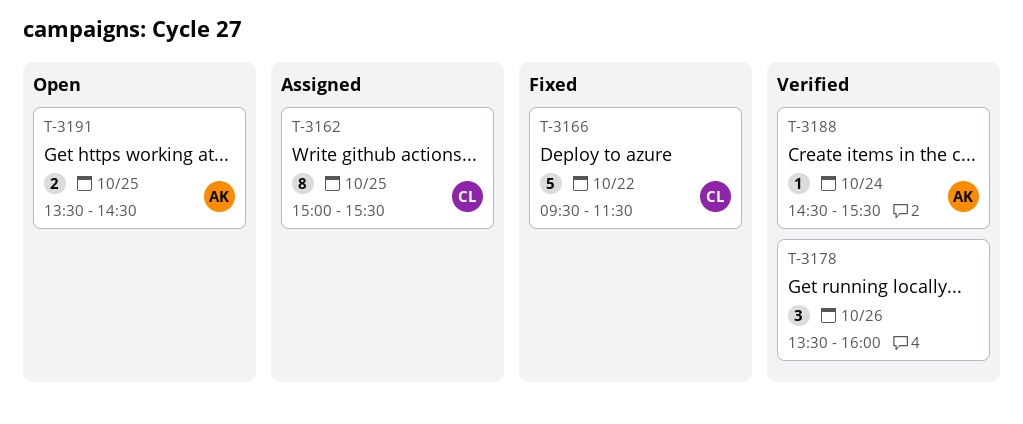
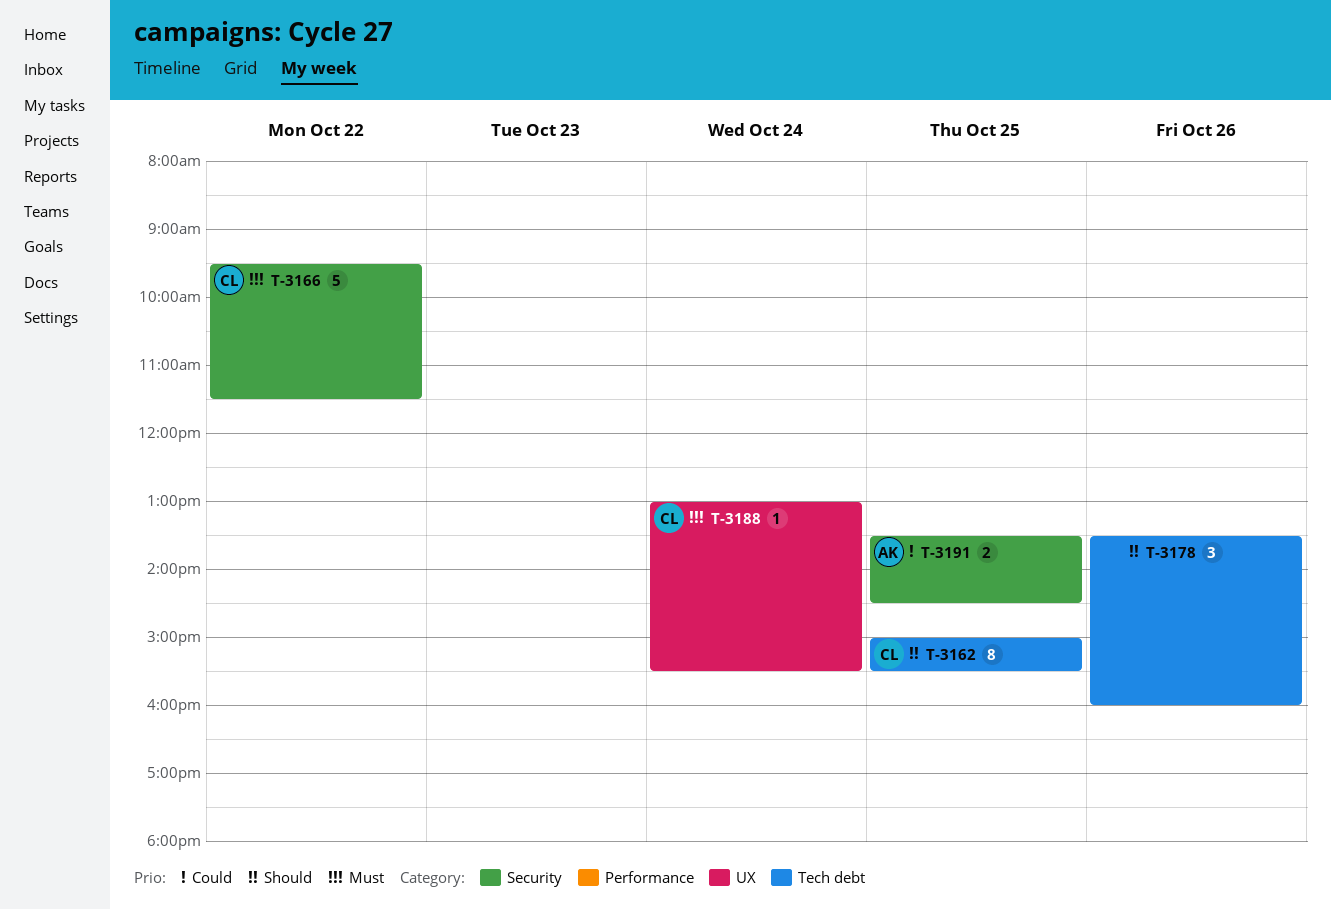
T-3188, owner: AK -> CL
T-3188, begins: 14:30 -> 13:00

